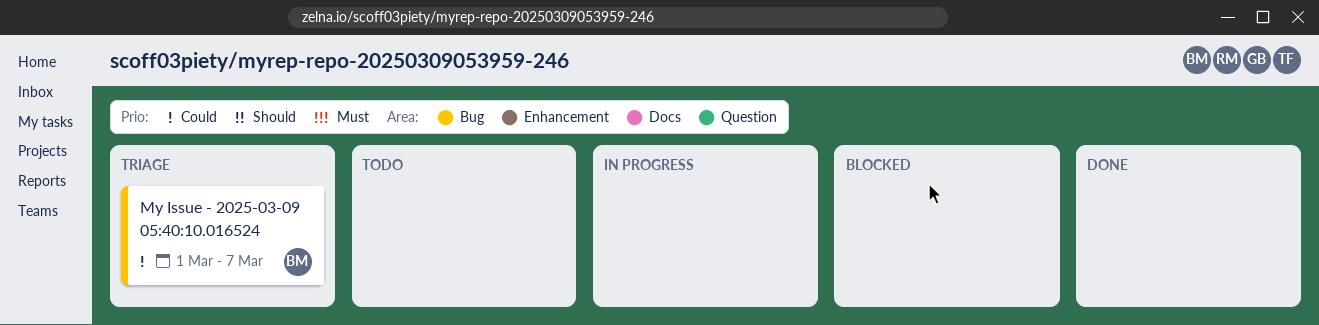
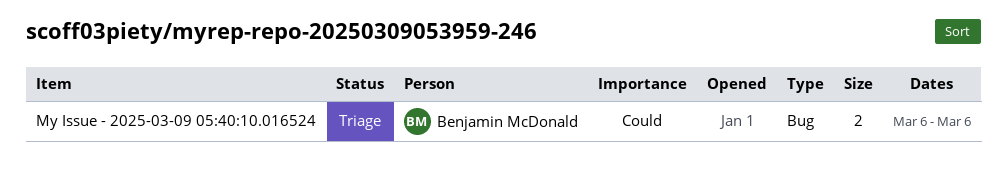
My Issue - 2025-03-09 05:40:10.016524, start: Mar 1 -> Mar 6
My Issue - 2025-03-09 05:40:10.016524, due: Mar 7 -> Mar 6

